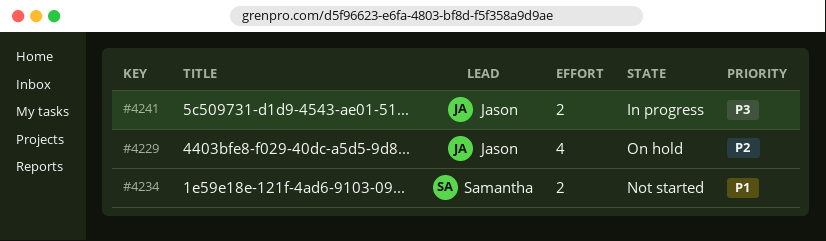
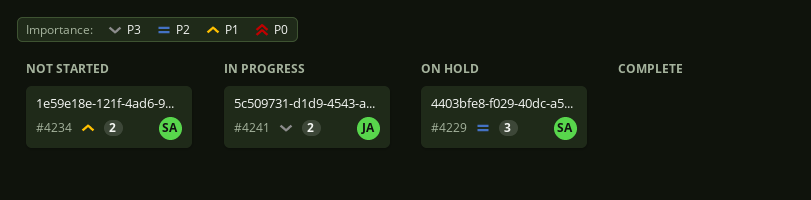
#4229, owner: Jason -> Samantha
#4229, estimate: 4 -> 3

